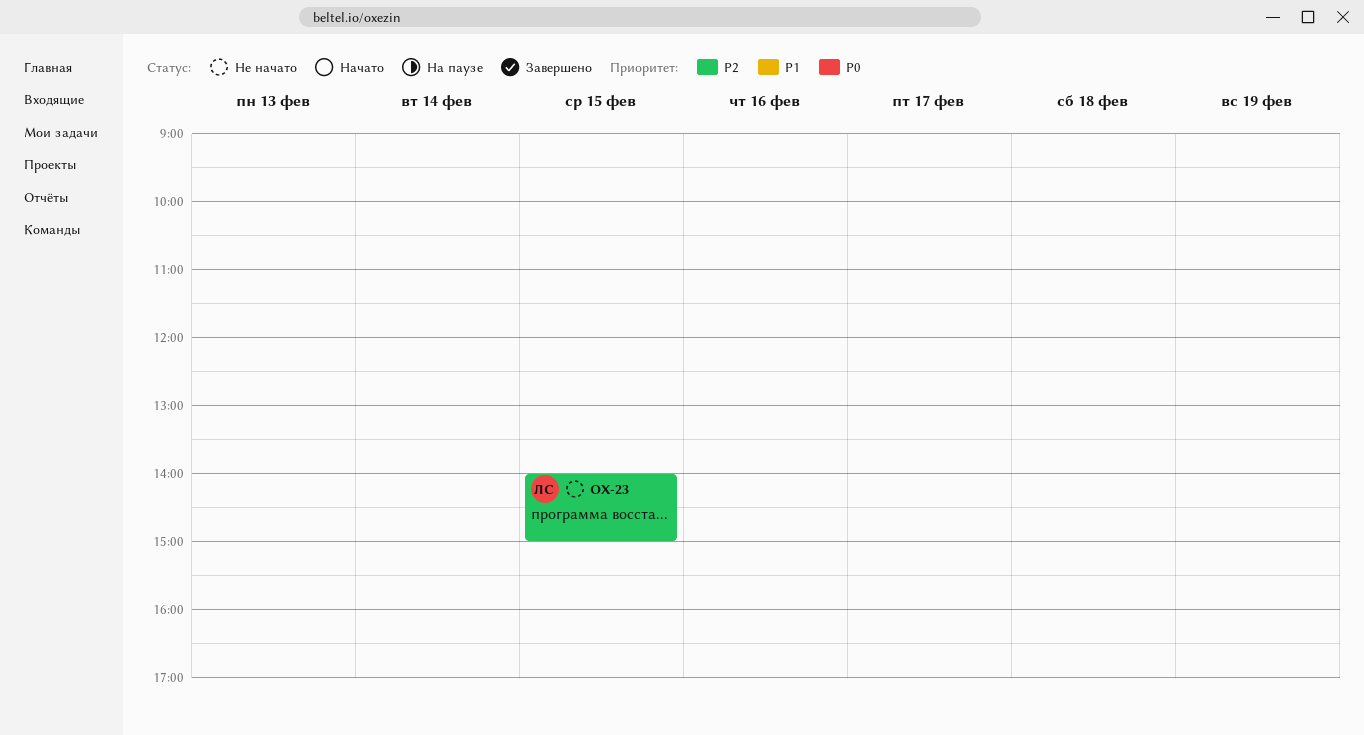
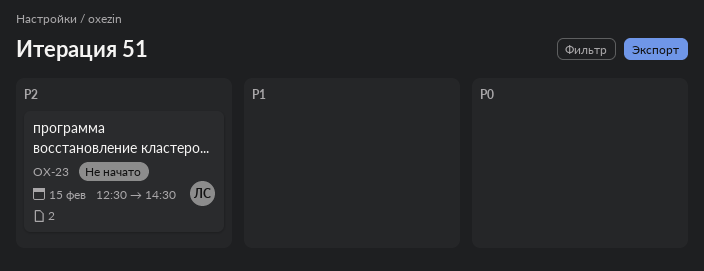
OX-23, begins: 14:00 -> 12:30
OX-23, ends: 15:00 -> 14:30

